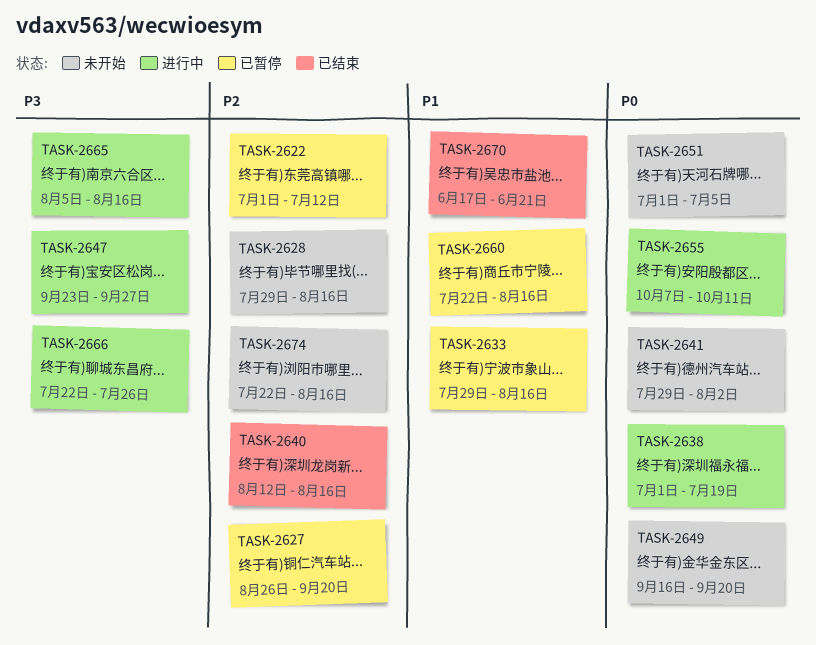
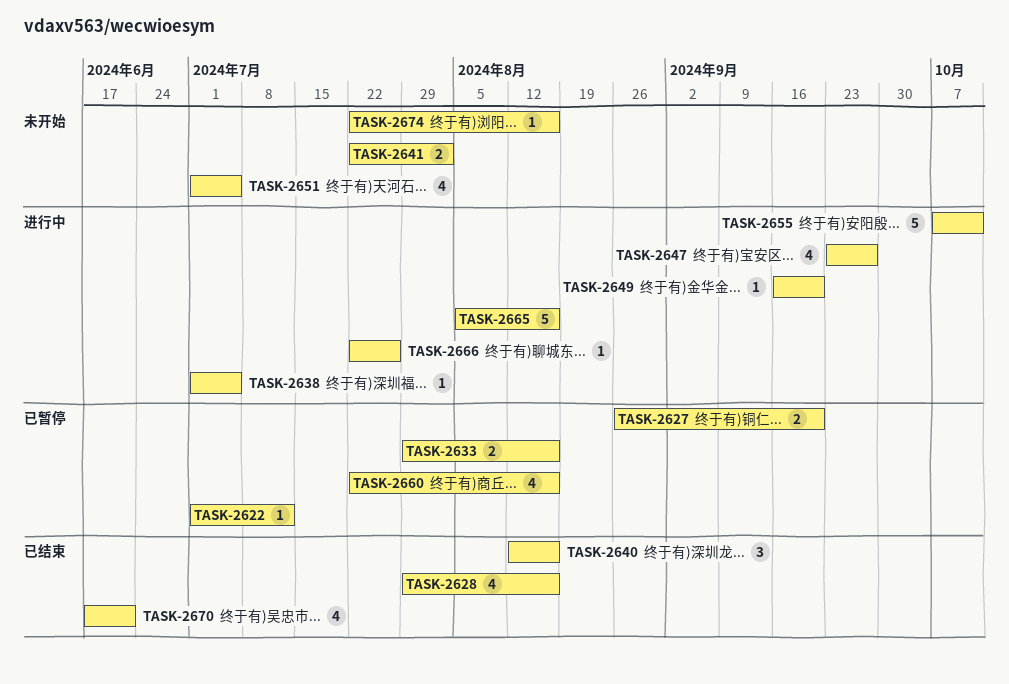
TASK-2628, status: 未开始 -> 已结束
TASK-2638, due: Jul 19 -> Jul 5
TASK-2641, start: Jul 29 -> Jul 22
TASK-2649, status: 未开始 -> 进行中

